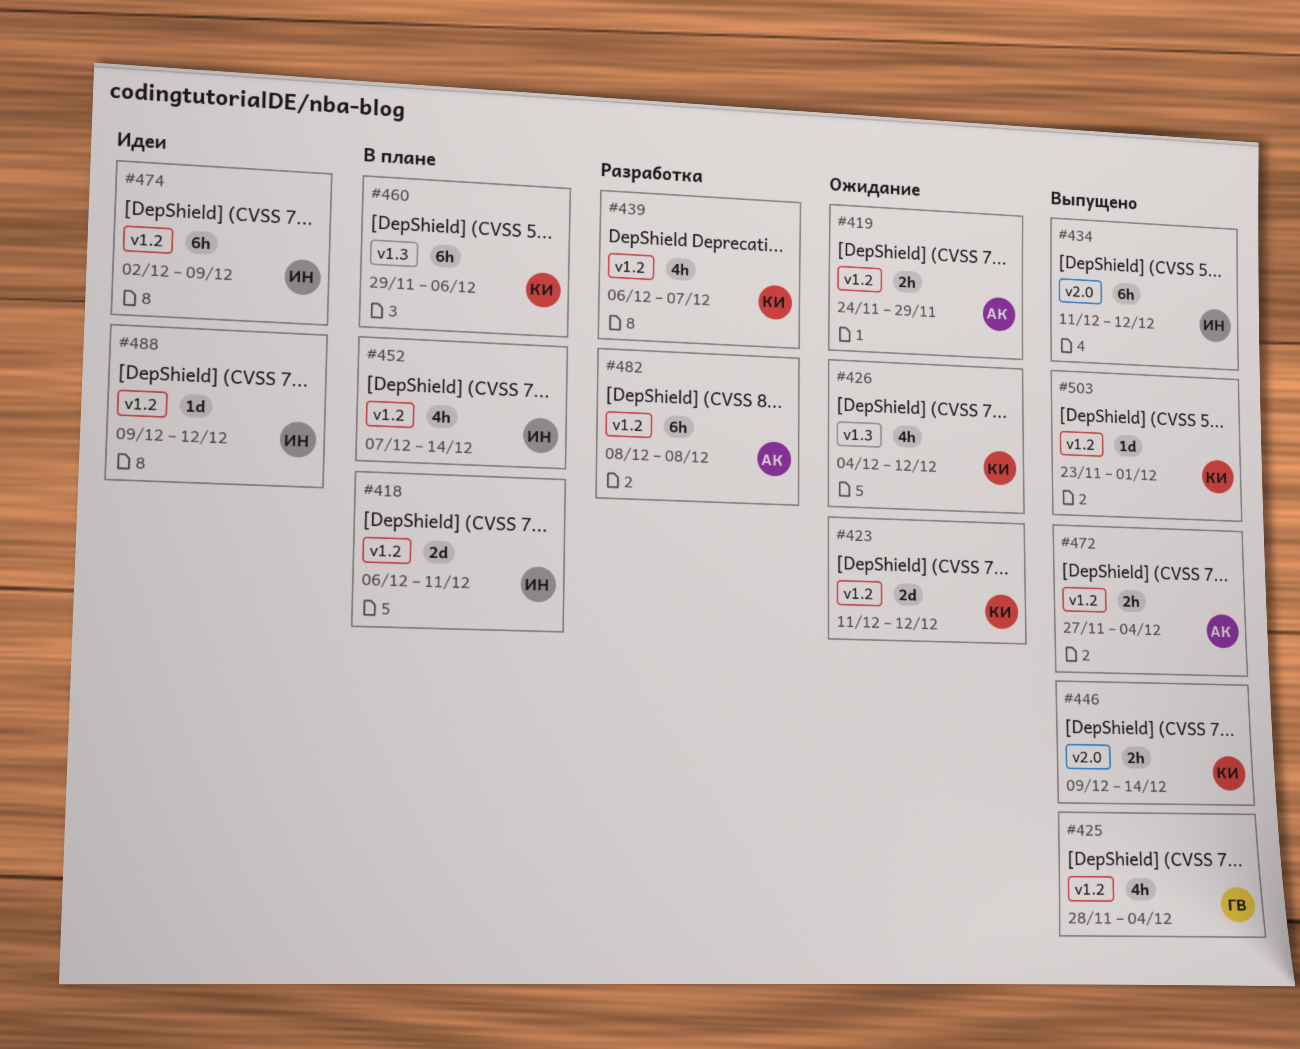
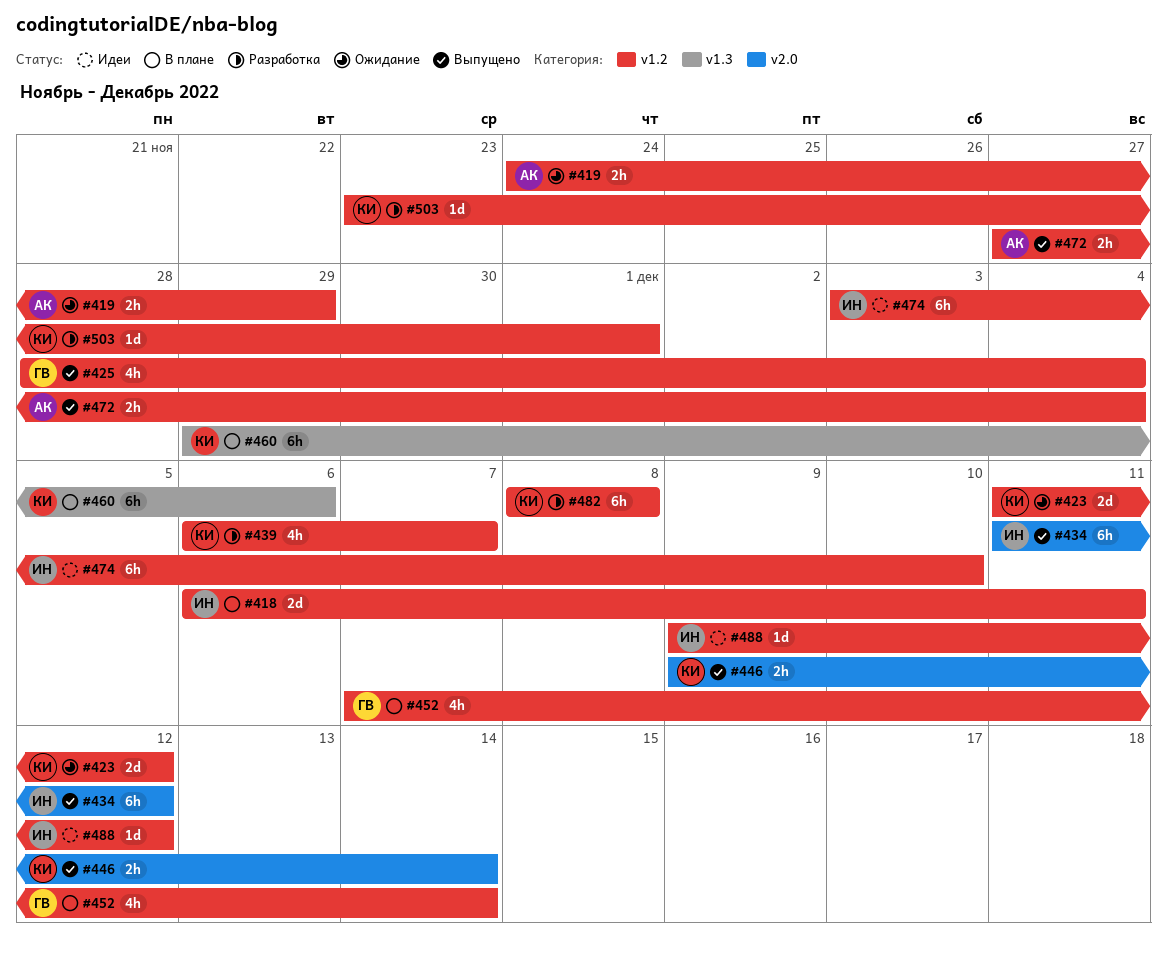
#426: present -> none
#452, owner: ИН -> ГВ
#474, start: Dec 2 -> Dec 3
#474, due: Dec 9 -> Dec 10
#482, owner: АК -> КИ
#503, status: Выпущено -> Разработка

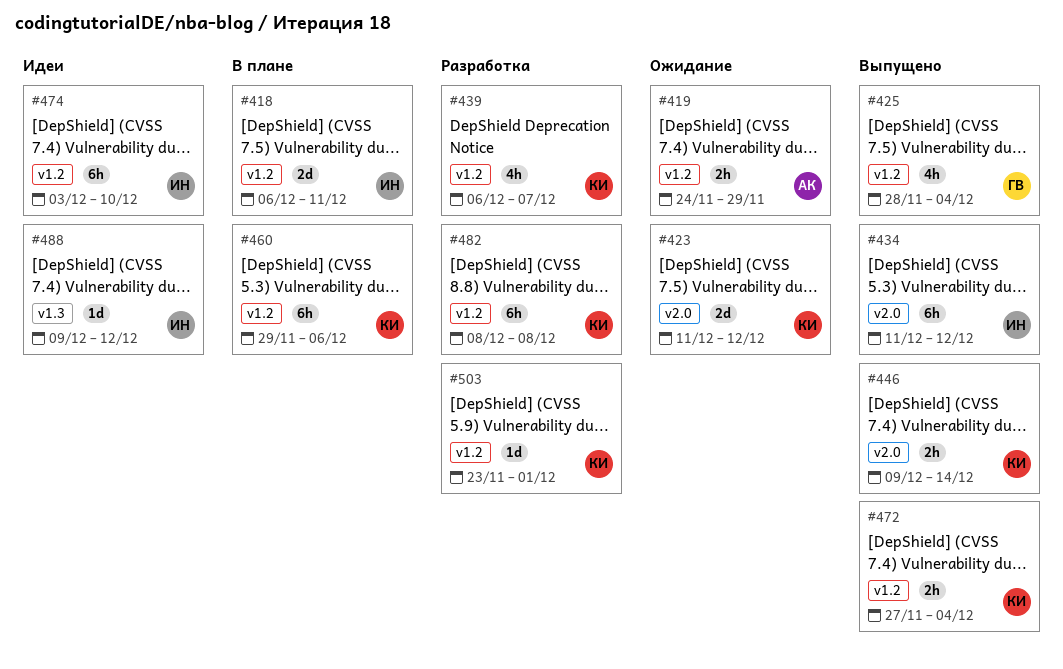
#423, label: v1.2 -> v2.0
#452: present -> none
#460, label: v1.3 -> v1.2
#472, owner: АК -> КИ
#488, label: v1.2 -> v1.3

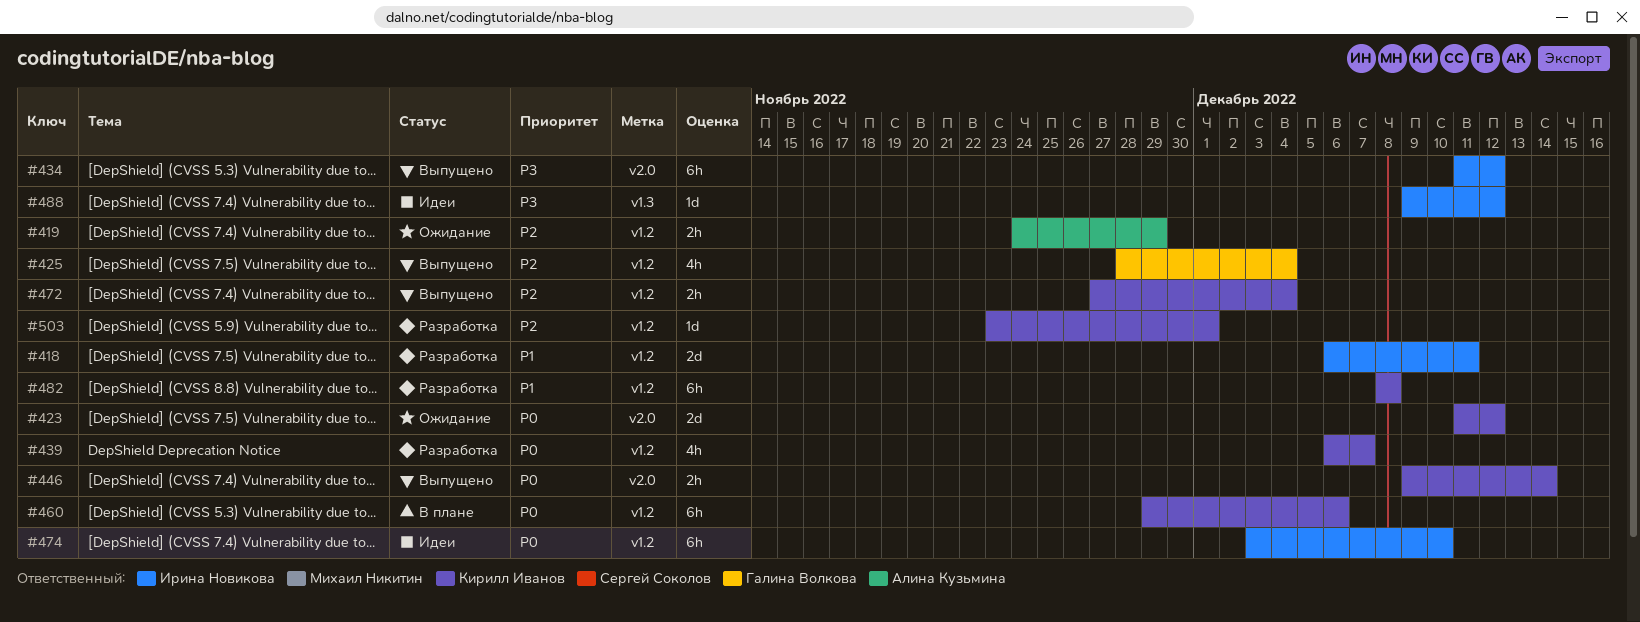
#418, status: В плане -> Разработка

